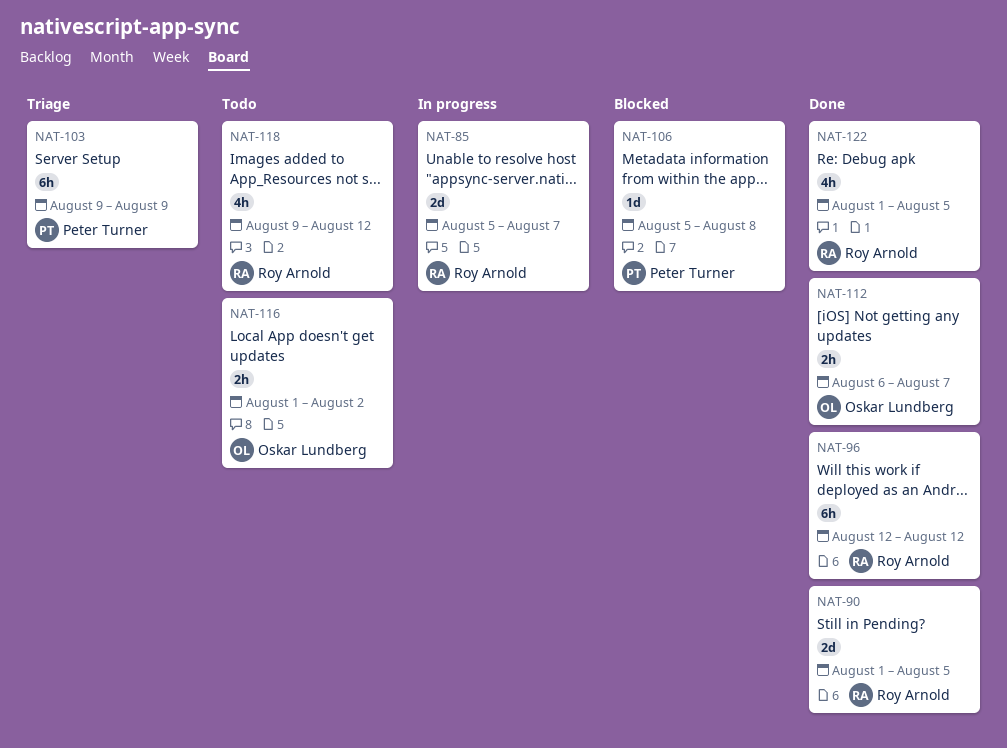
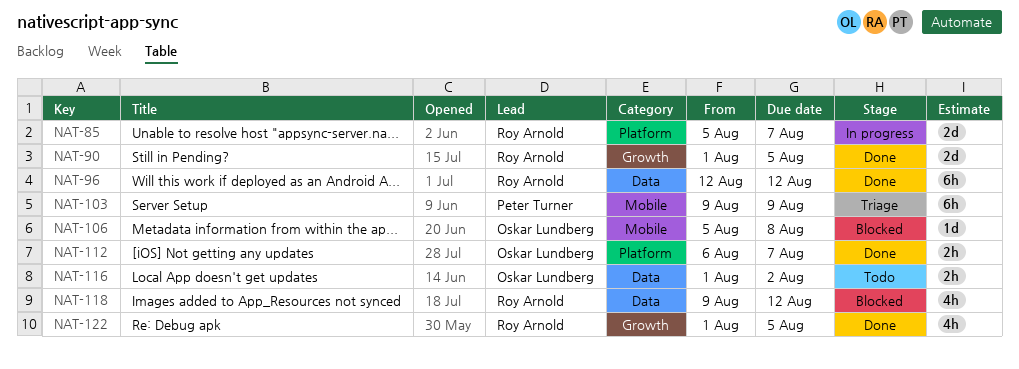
NAT-106, owner: Peter Turner -> Oskar Lundberg
NAT-118, status: Todo -> Blocked

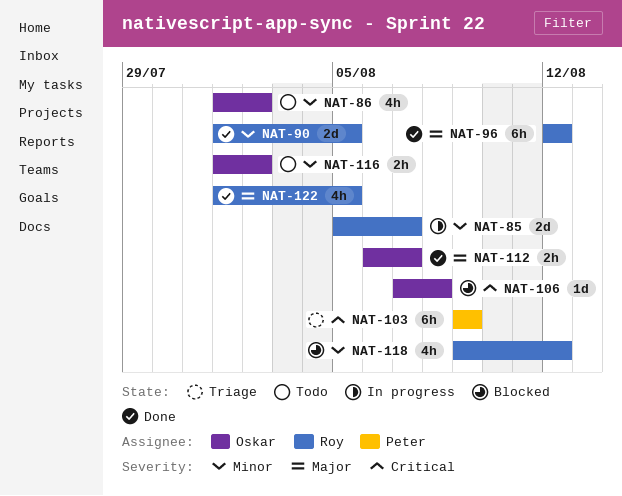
NAT-86: none -> present
NAT-106, start: Aug 5 -> Aug 7

